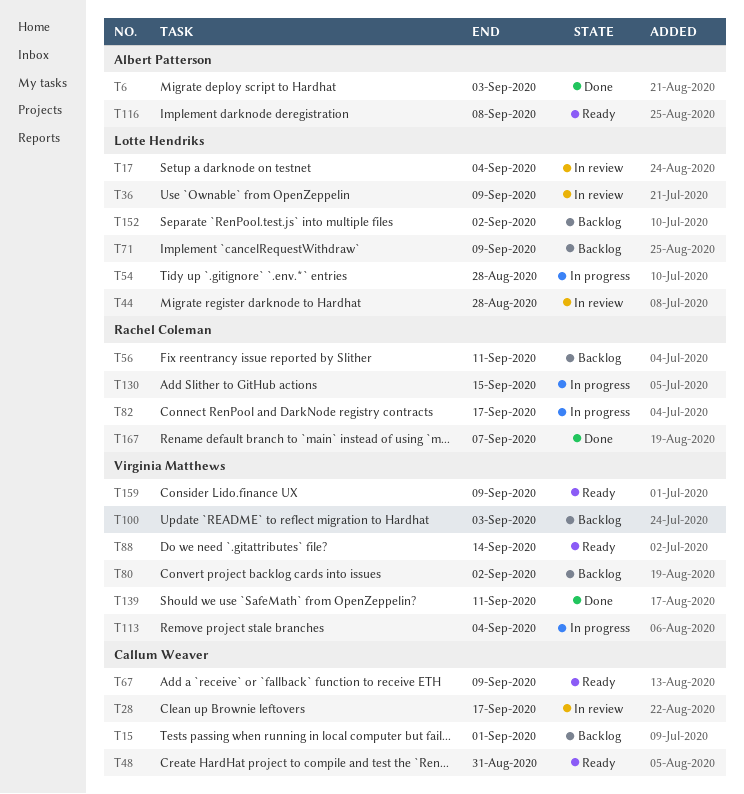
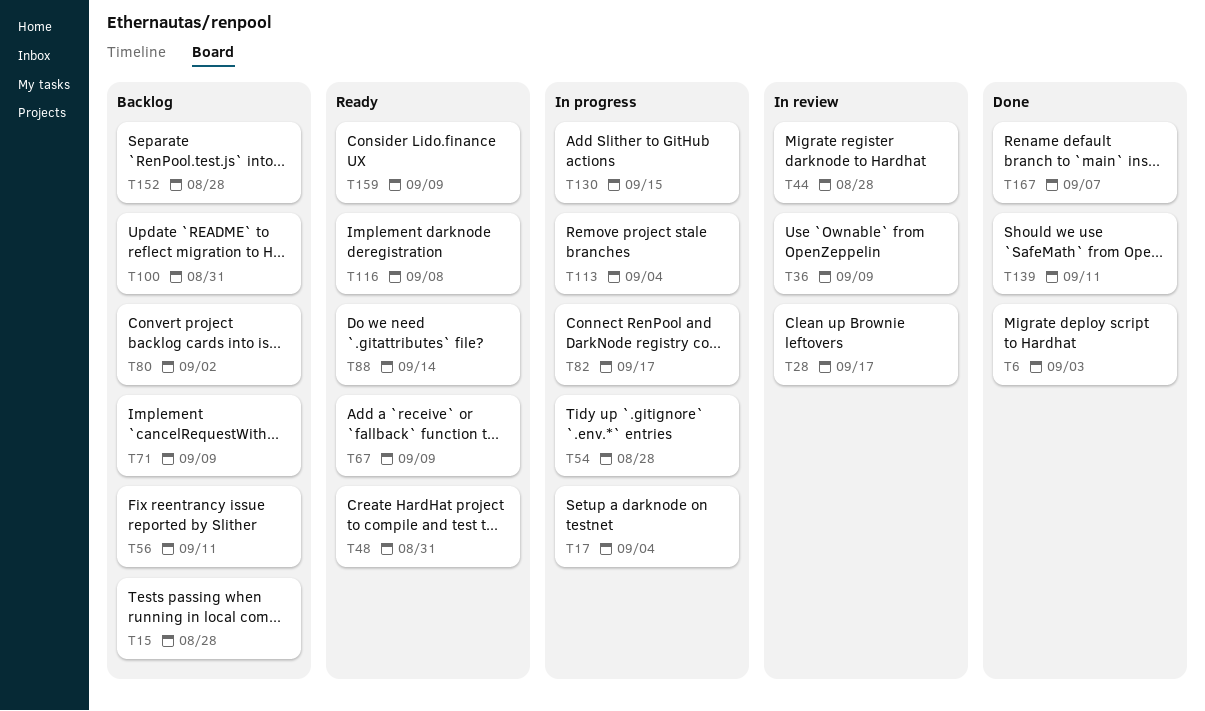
T15, due: Sep 1 -> Aug 28
T17, status: In review -> In progress
T100, due: Sep 3 -> Aug 31
T152, due: Sep 2 -> Aug 28

